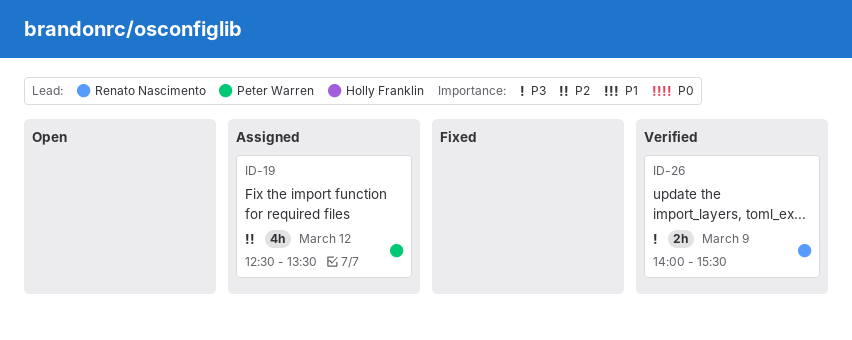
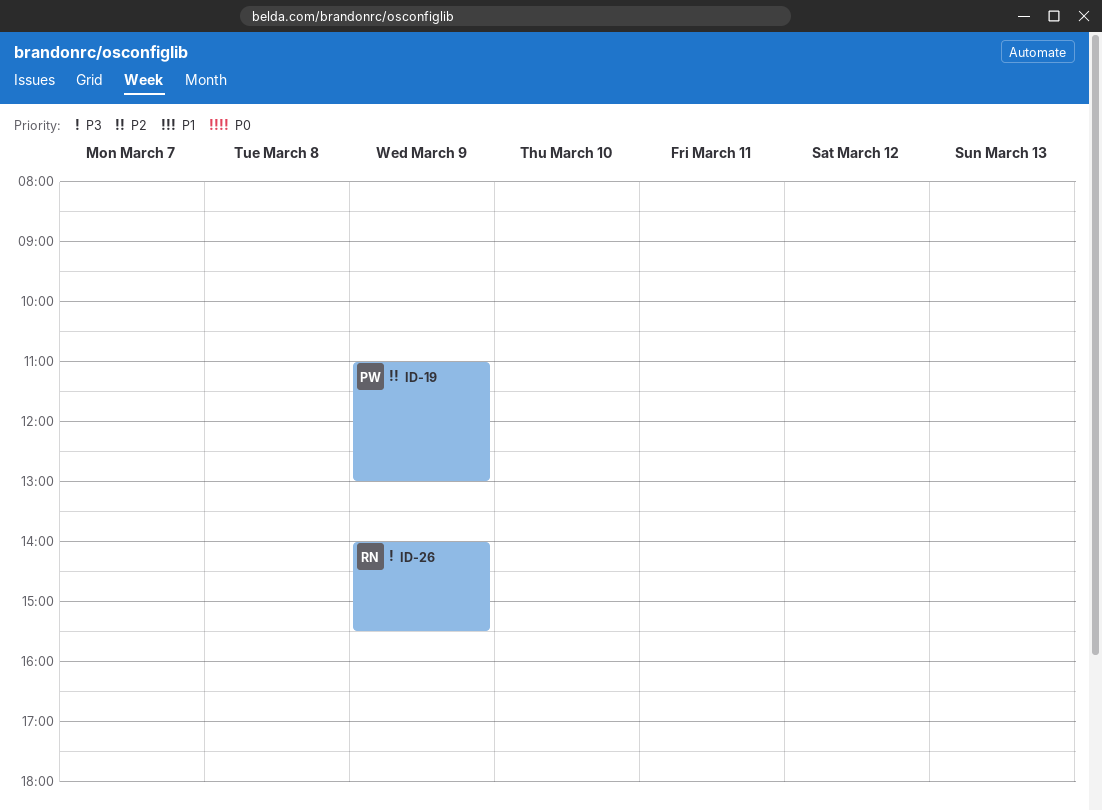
ID-19, day: Mar 12 -> Mar 9
ID-19, begins: 12:30 -> 11:00
ID-19, ends: 13:30 -> 13:00

